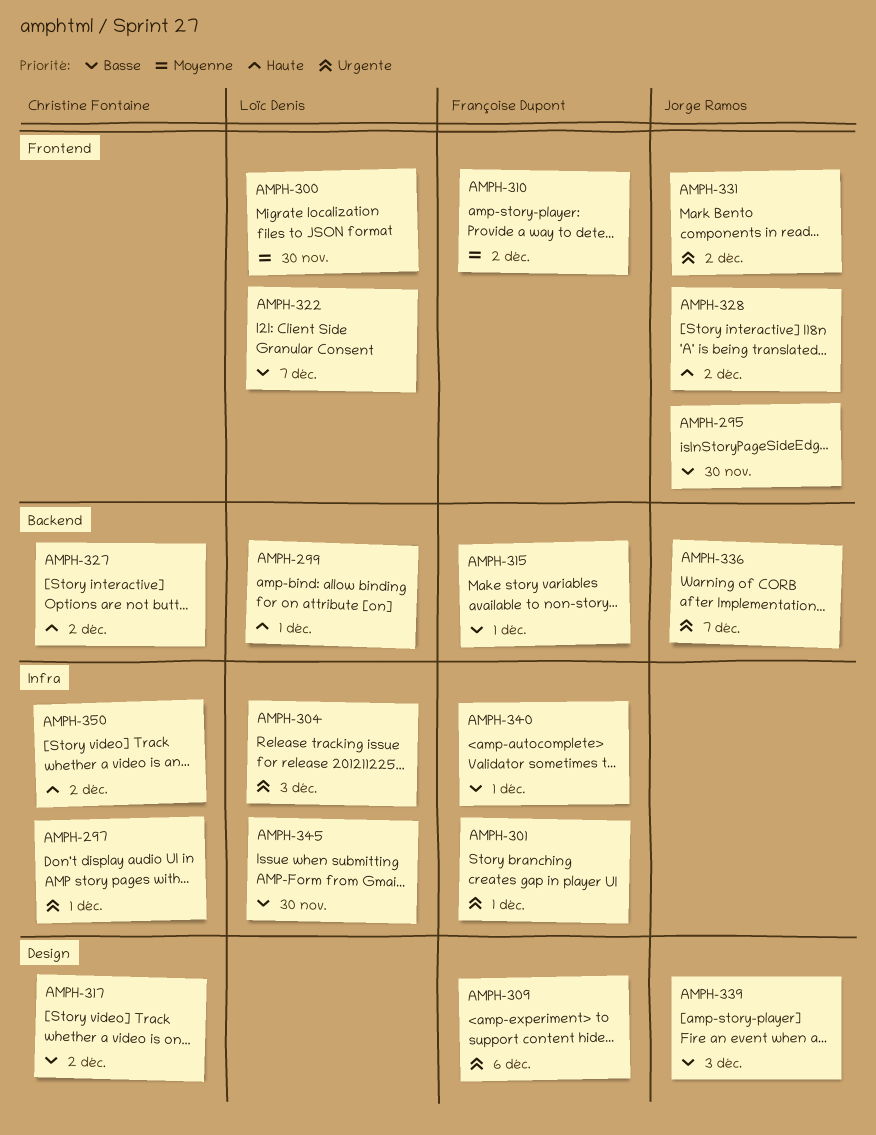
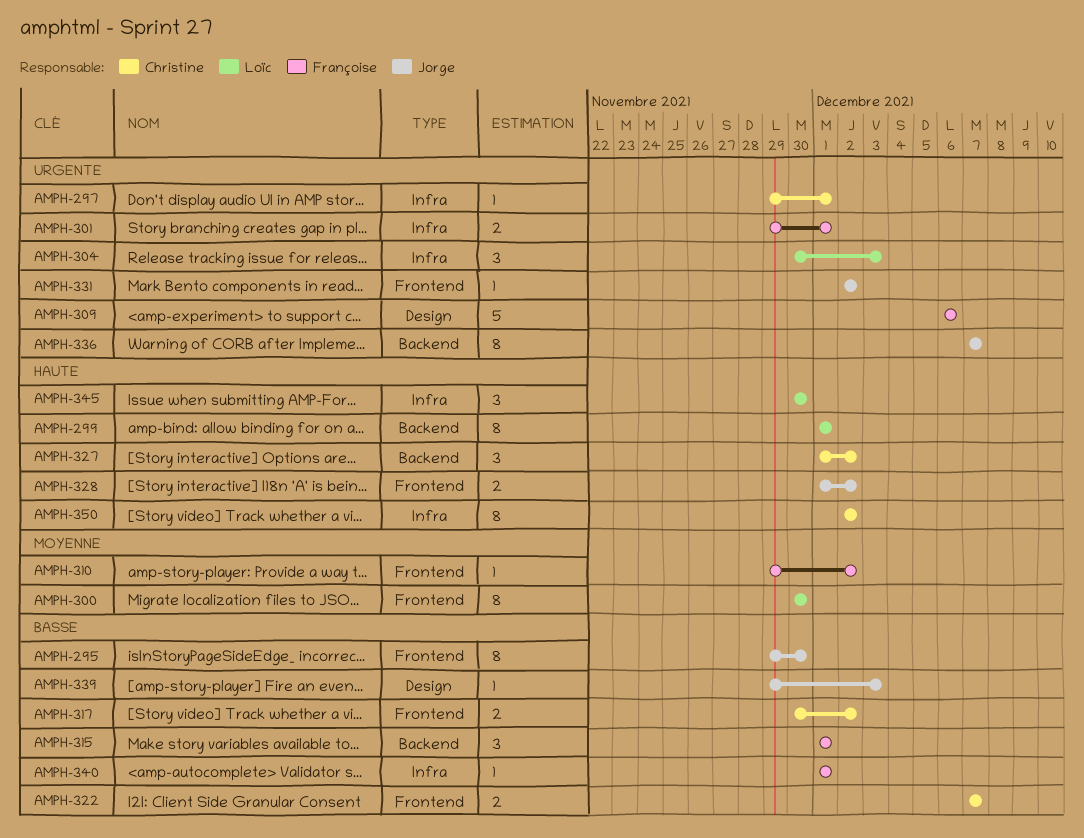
AMPH-317, label: Design -> Frontend
AMPH-322, owner: Loïc Denis -> Christine Fontaine
AMPH-345, priority: Basse -> Haute

